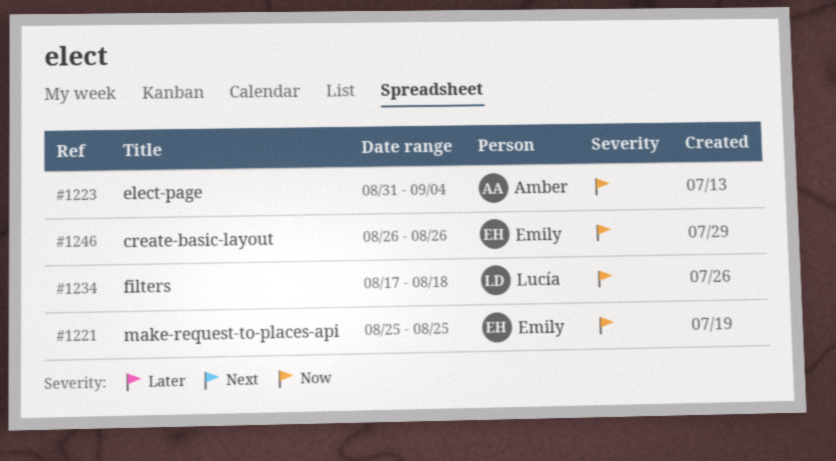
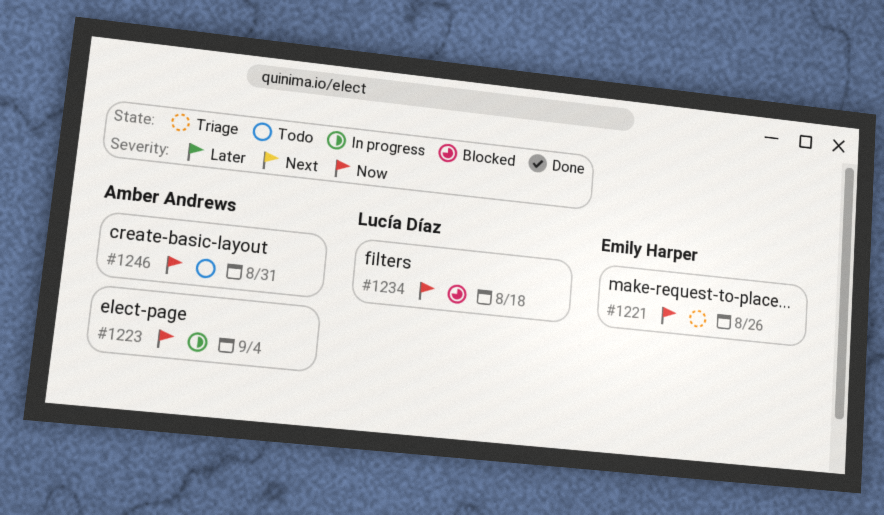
#1221, due: Aug 25 -> Aug 26
#1246, owner: Emily Harper -> Amber Andrews
#1246, due: Aug 26 -> Aug 31

